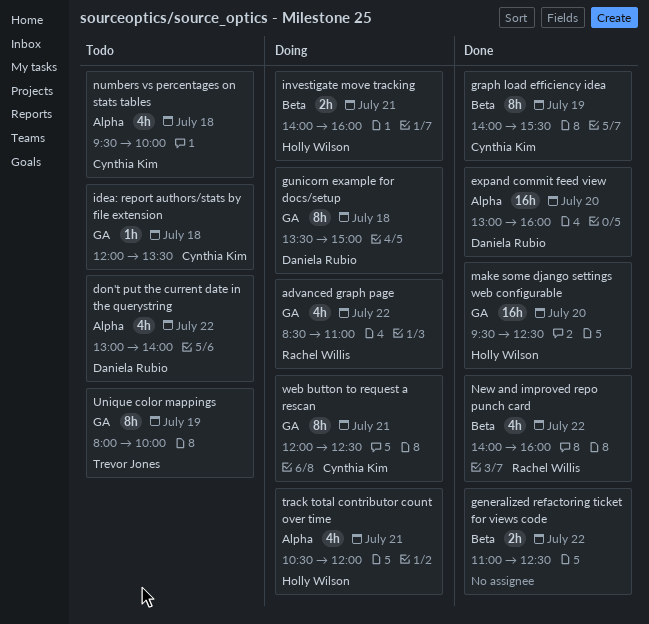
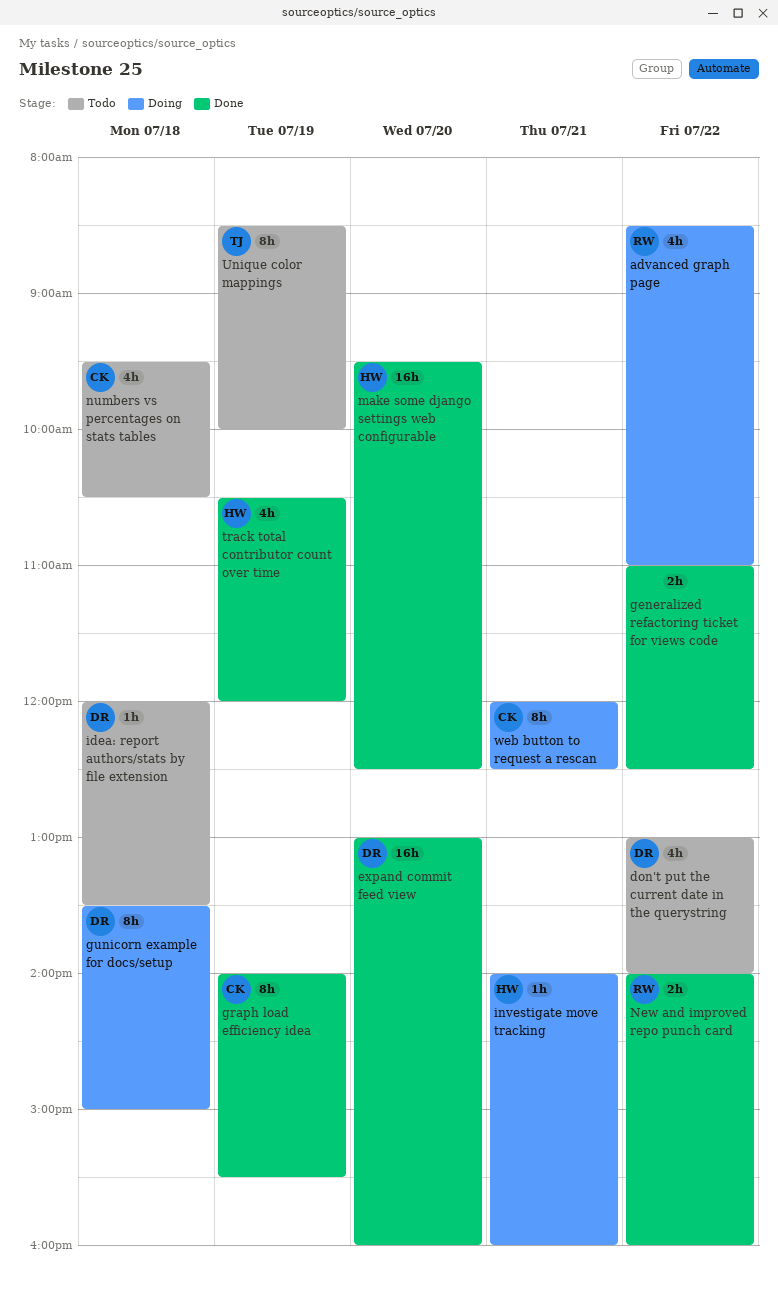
idea: report authors/stats by file extension, owner: Cynthia Kim -> Daniela Rubio
investigate move tracking, estimate: 2h -> 1h
New and improved repo punch card, estimate: 4h -> 2h
numbers vs percentages on stats tables, ends: 10:00 -> 10:30
track total contributor count over time, status: Doing -> Done
track total contributor count over time, day: Jul 21 -> Jul 19
Unique color mappings, begins: 08:00 -> 08:30

